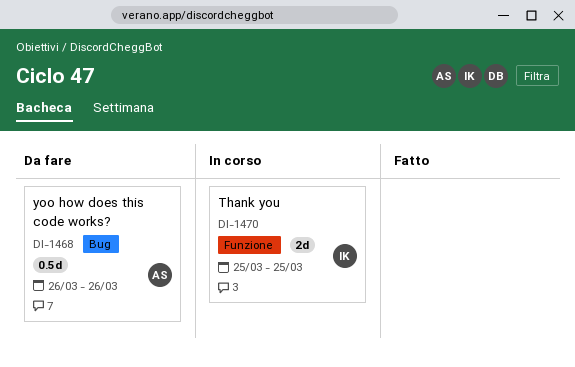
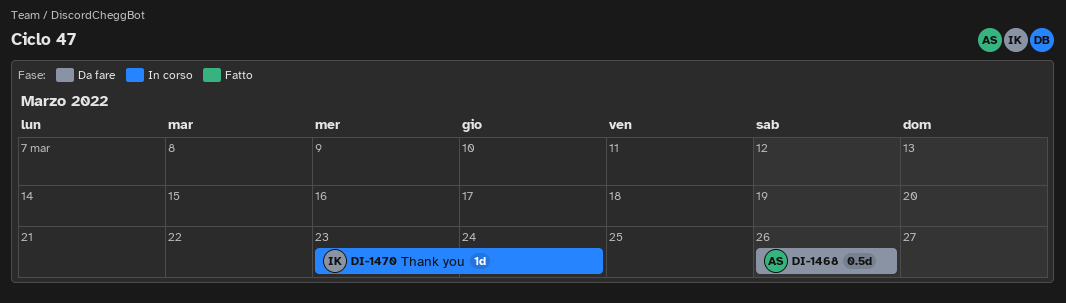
DI-1470, estimate: 2d -> 1d
DI-1470, start: Mar 25 -> Mar 23
DI-1470, due: Mar 25 -> Mar 24

